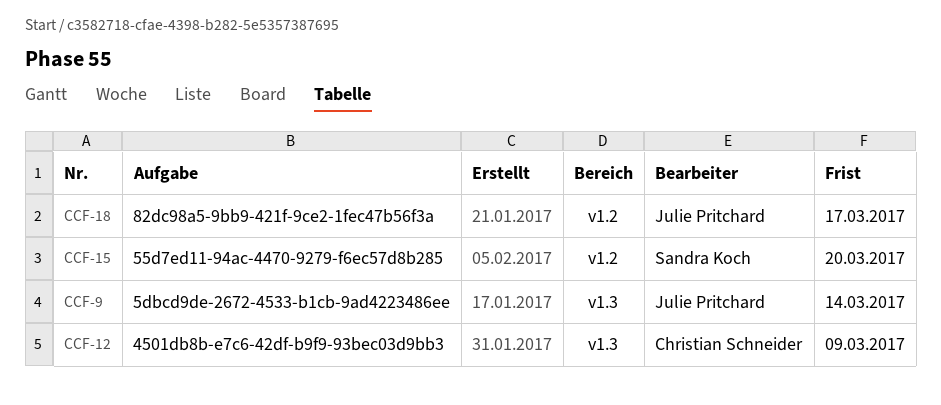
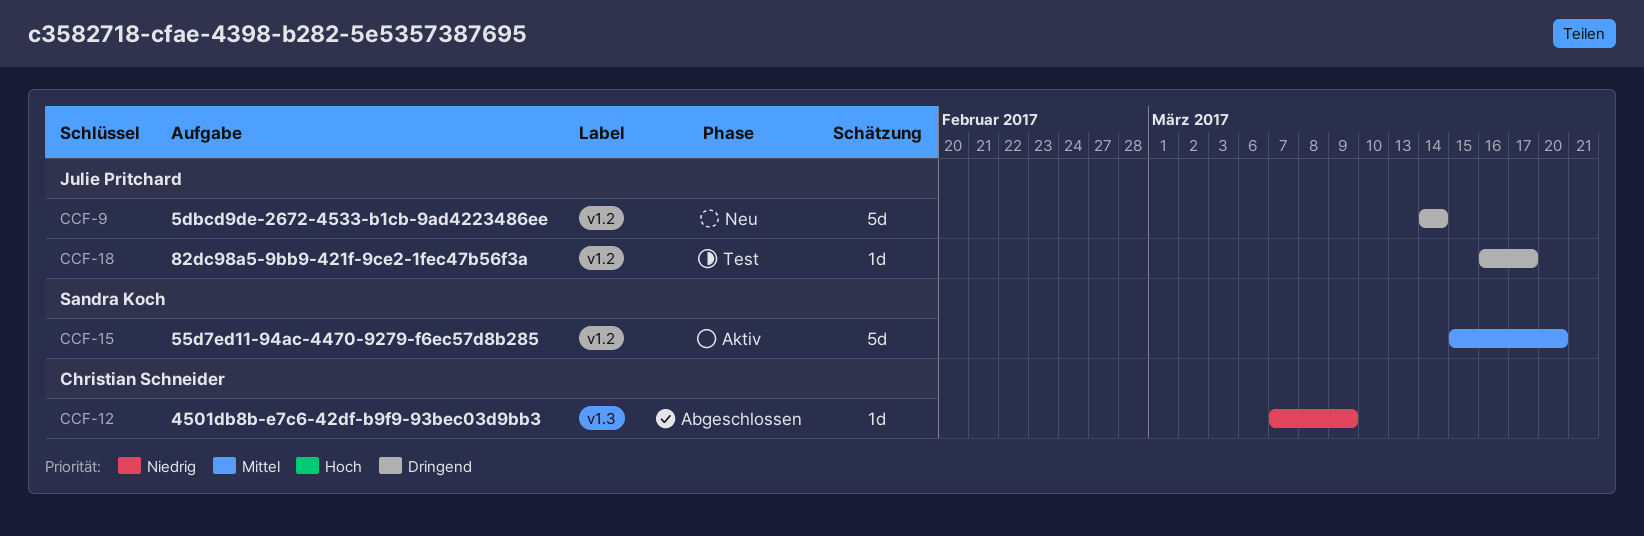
CCF-9, label: v1.3 -> v1.2

